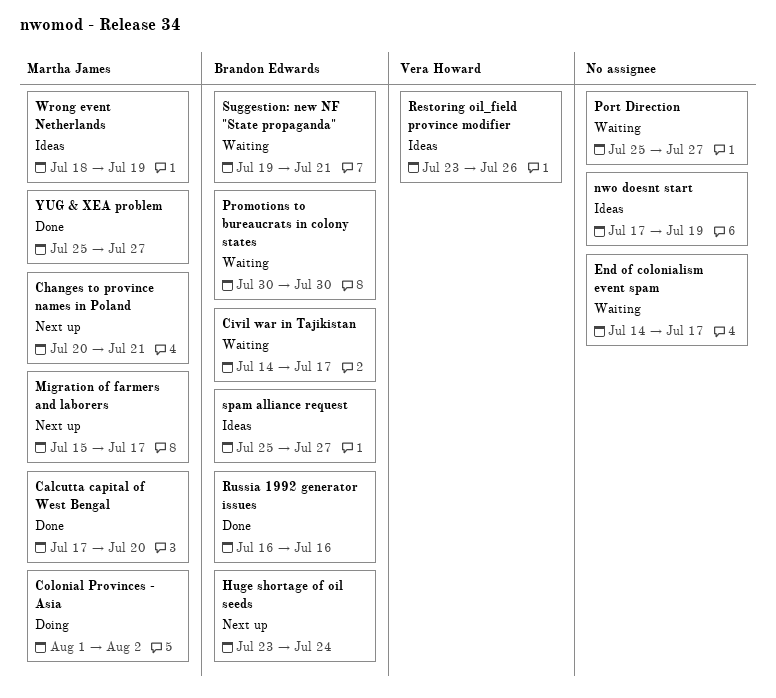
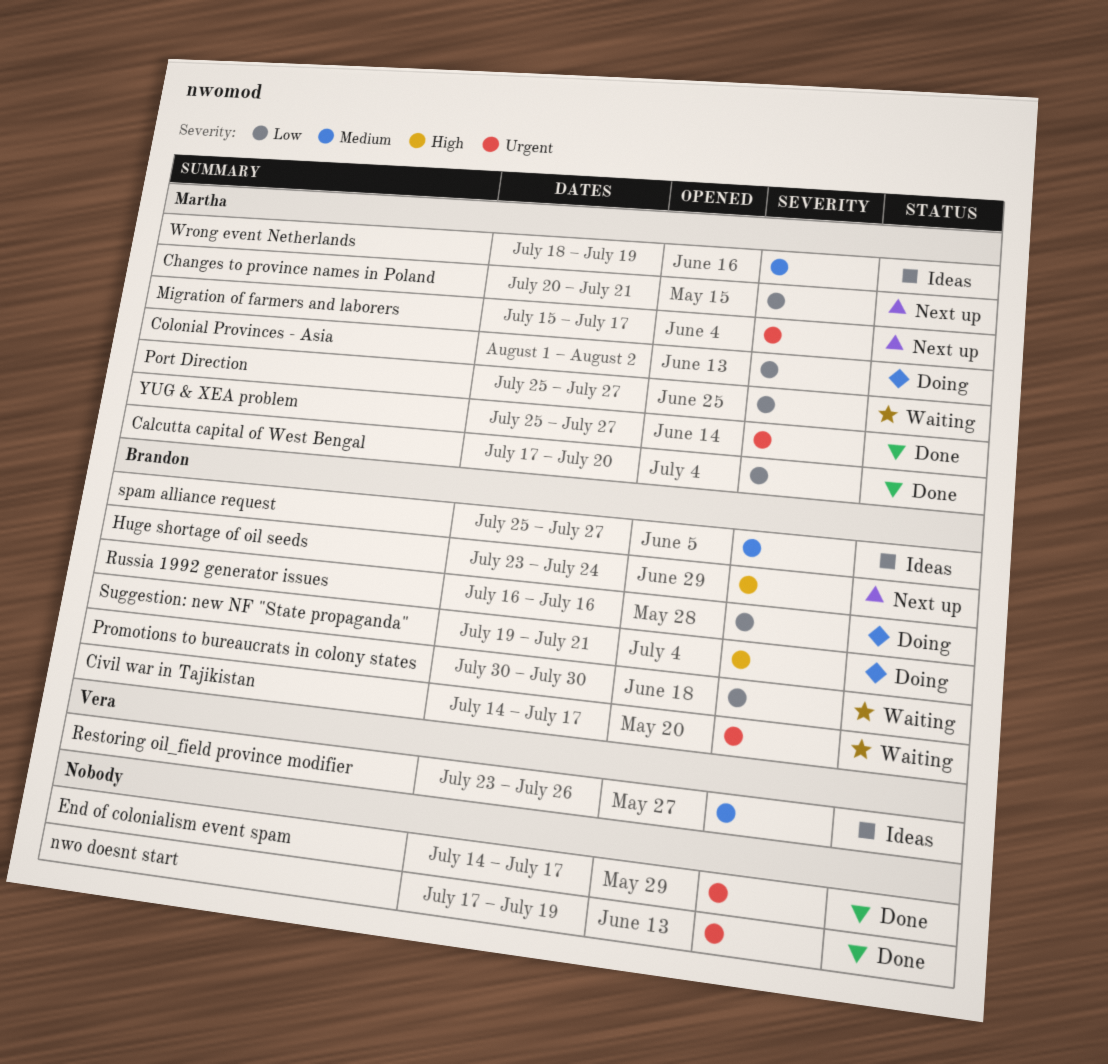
End of colonialism event spam, status: Waiting -> Done
nwo doesnt start, status: Ideas -> Done
Port Direction, owner: none -> Martha James
Russia 1992 generator issues, status: Done -> Doing
Suggestion: new NF "State propaganda", status: Waiting -> Doing

